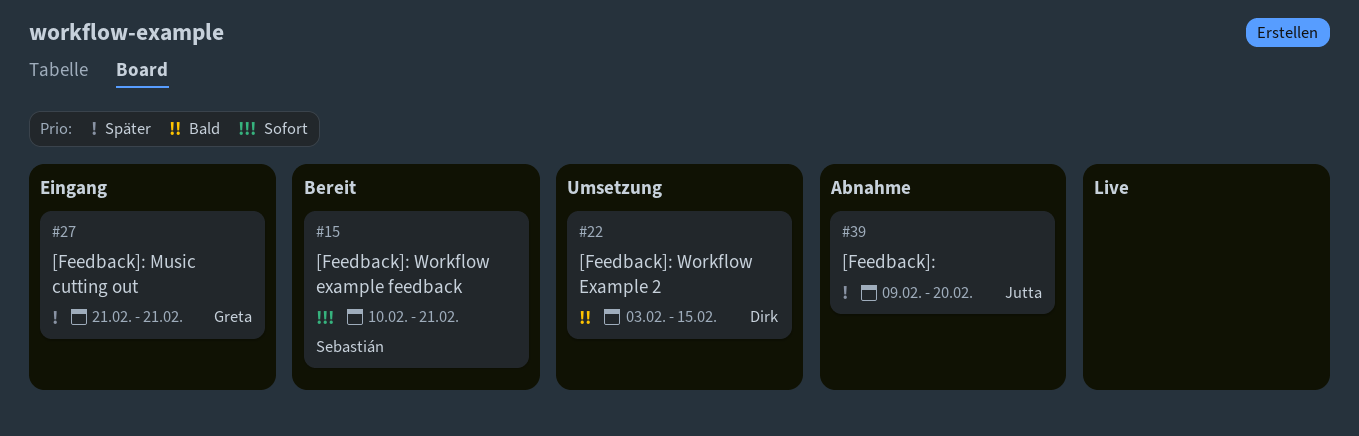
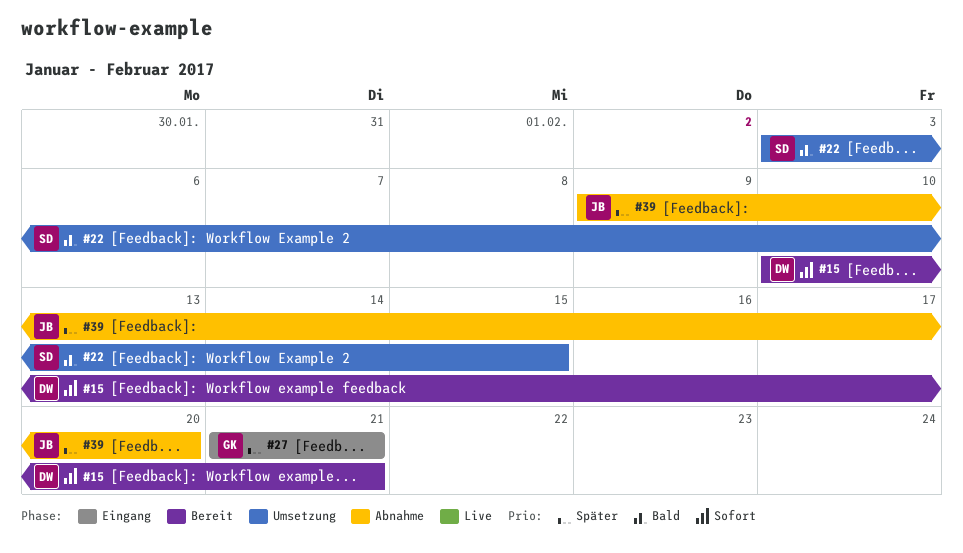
#15, owner: Sebastián -> Dirk
#22, owner: Dirk -> Sebastián

